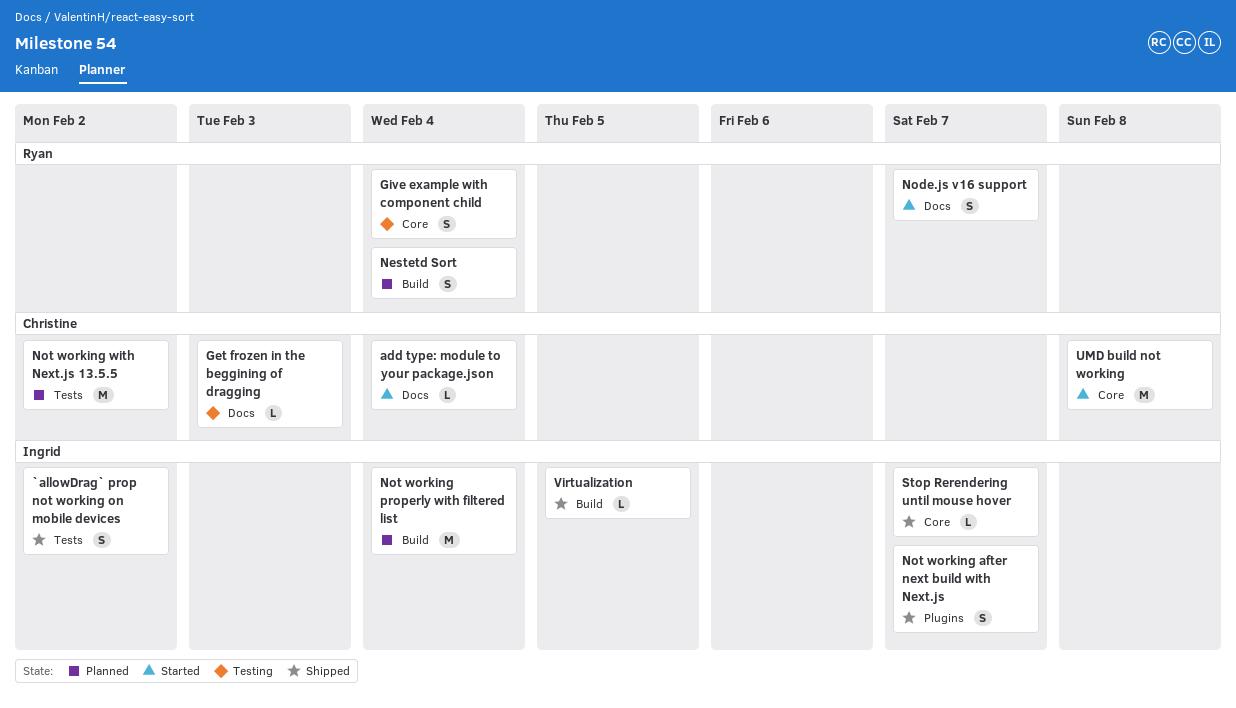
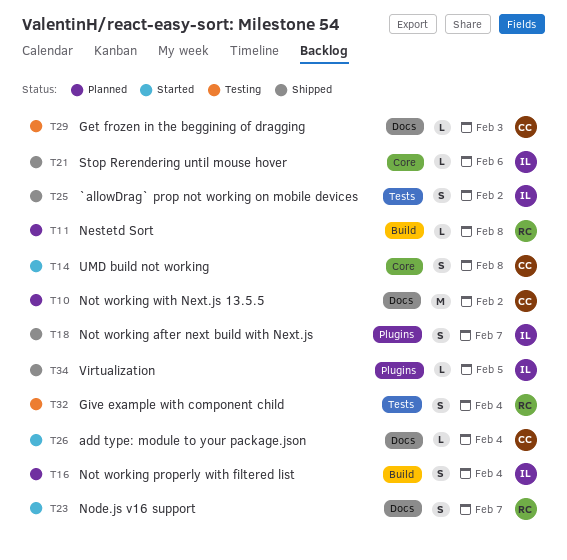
Give example with component child, label: Core -> Tests
Nestetd Sort, estimate: S -> L
Nestetd Sort, due: Feb 4 -> Feb 8
Not working properly with filtered list, estimate: M -> S
Not working with Next.js 13.5.5, label: Tests -> Docs
Stop Rerendering until mouse hover, due: Feb 7 -> Feb 6
UMD build not working, estimate: M -> S
Virtualization, label: Build -> Plugins

